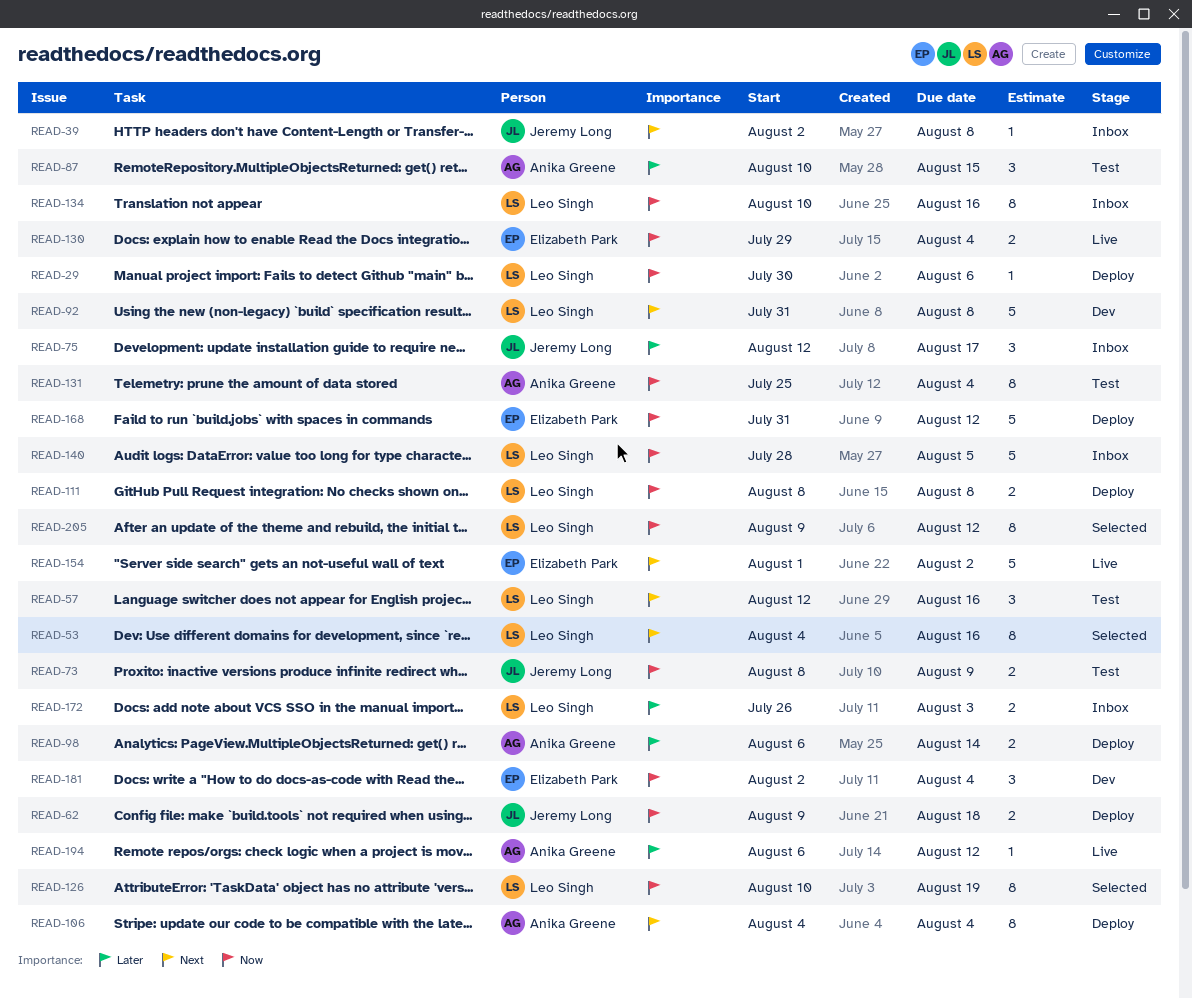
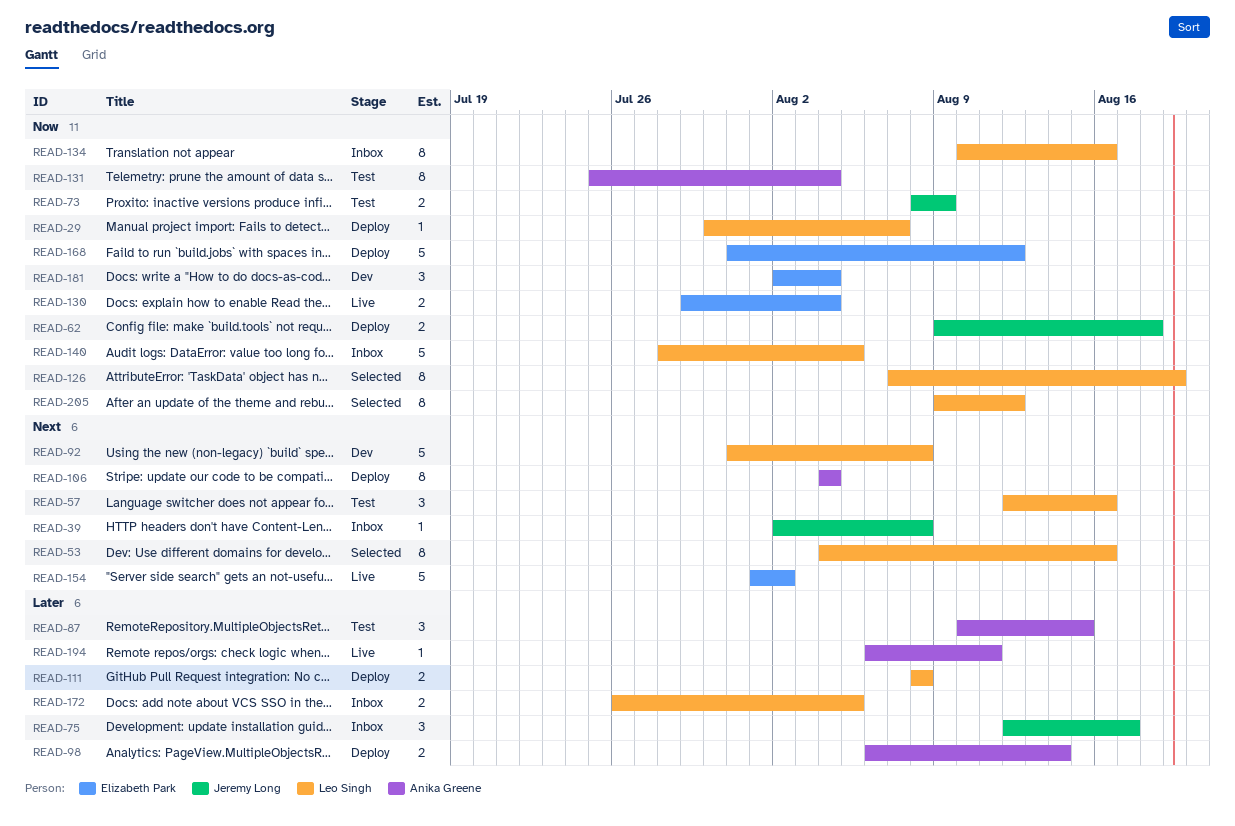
READ-29, due: Aug 6 -> Aug 7
READ-111, priority: Now -> Later
READ-126, start: Aug 10 -> Aug 7
READ-172, due: Aug 3 -> Aug 5
READ-194, due: Aug 12 -> Aug 11

